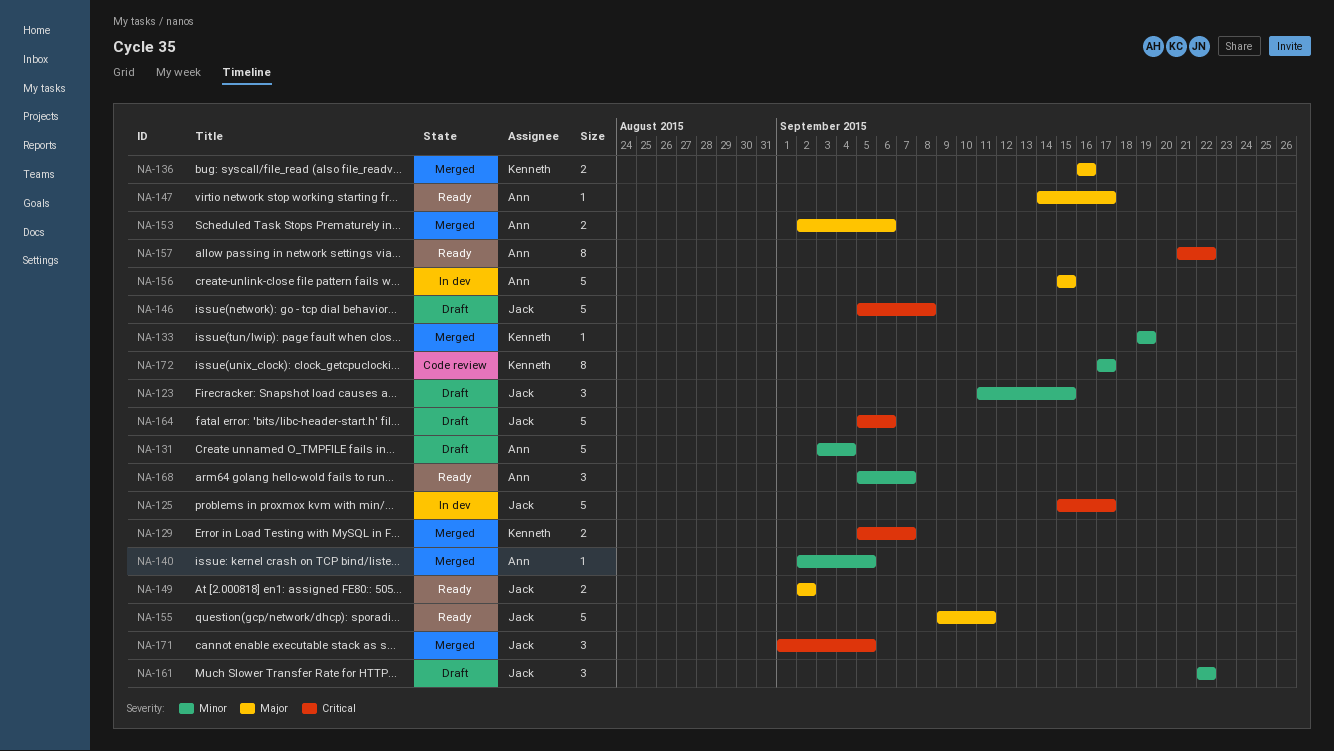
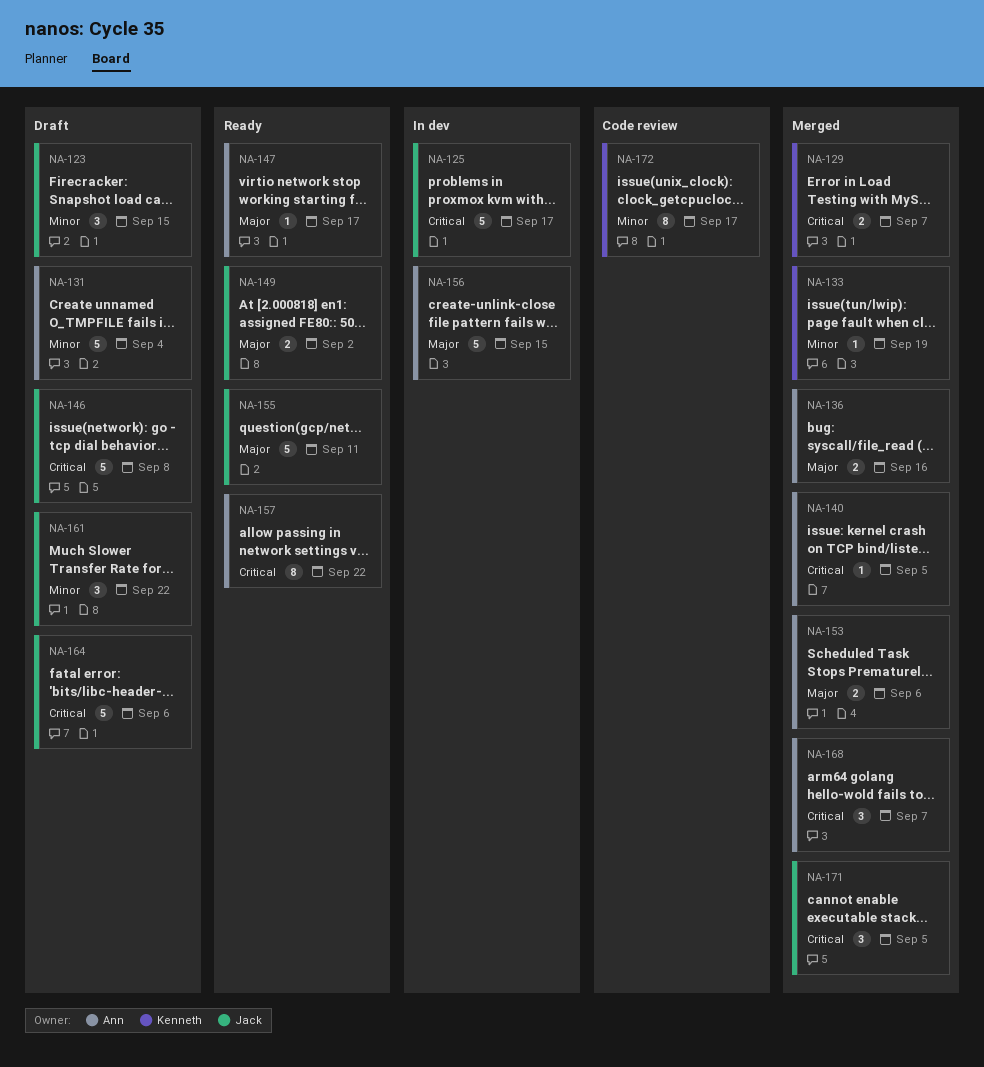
NA-136, owner: Kenneth -> Ann
NA-140, priority: Minor -> Critical
NA-168, status: Ready -> Merged
NA-168, priority: Minor -> Critical

